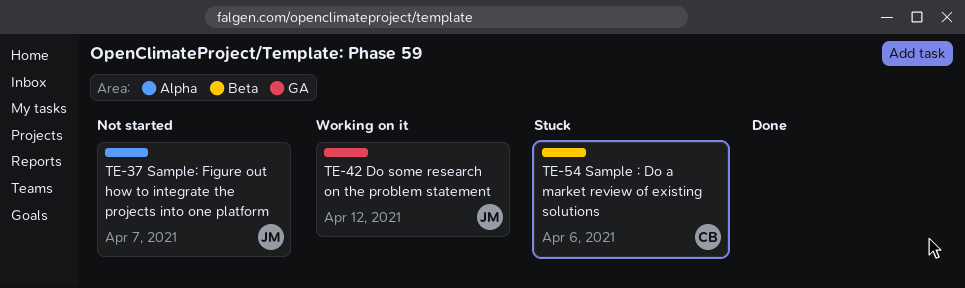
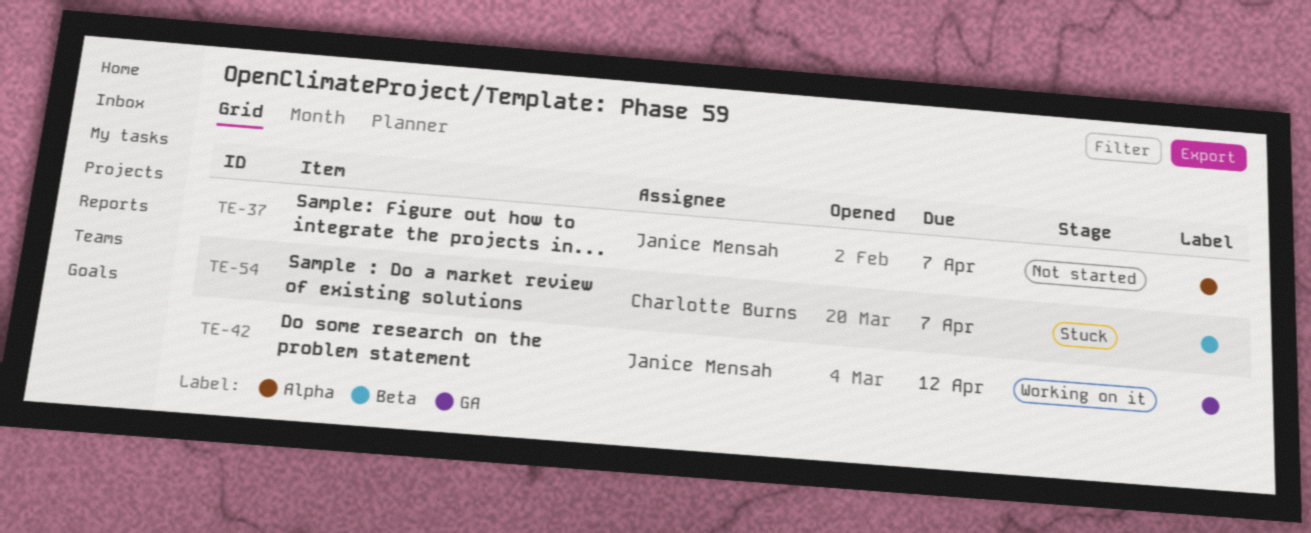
TE-54, due: Apr 6 -> Apr 7

